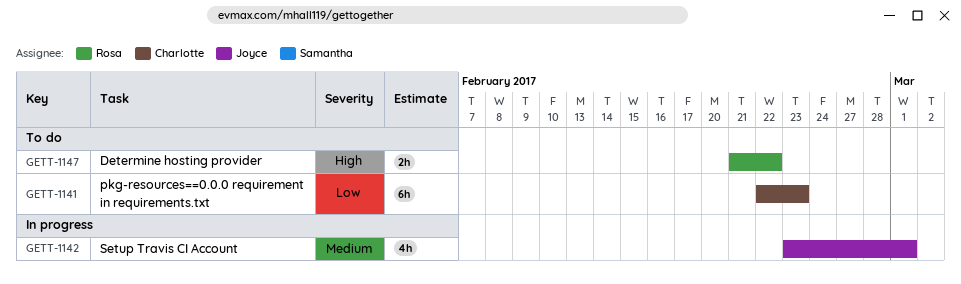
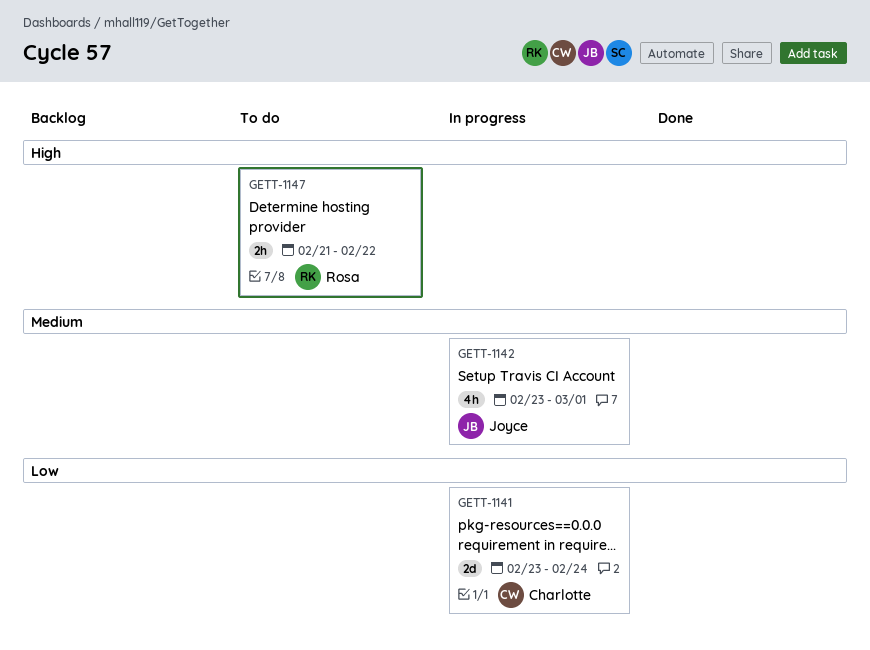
GETT-1141, status: To do -> In progress
GETT-1141, estimate: 6h -> 2d
GETT-1141, start: Feb 22 -> Feb 23
GETT-1141, due: Feb 23 -> Feb 24

